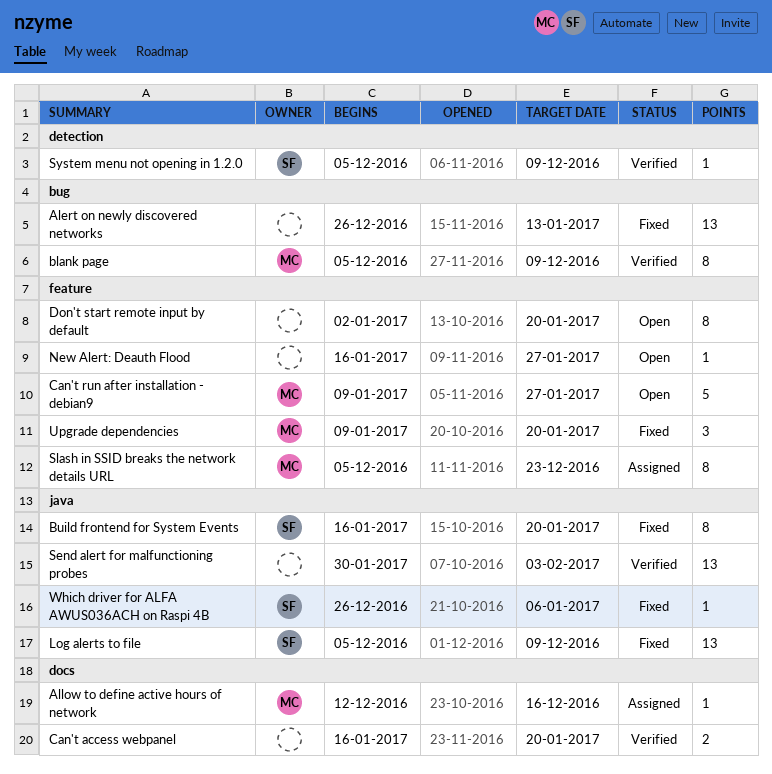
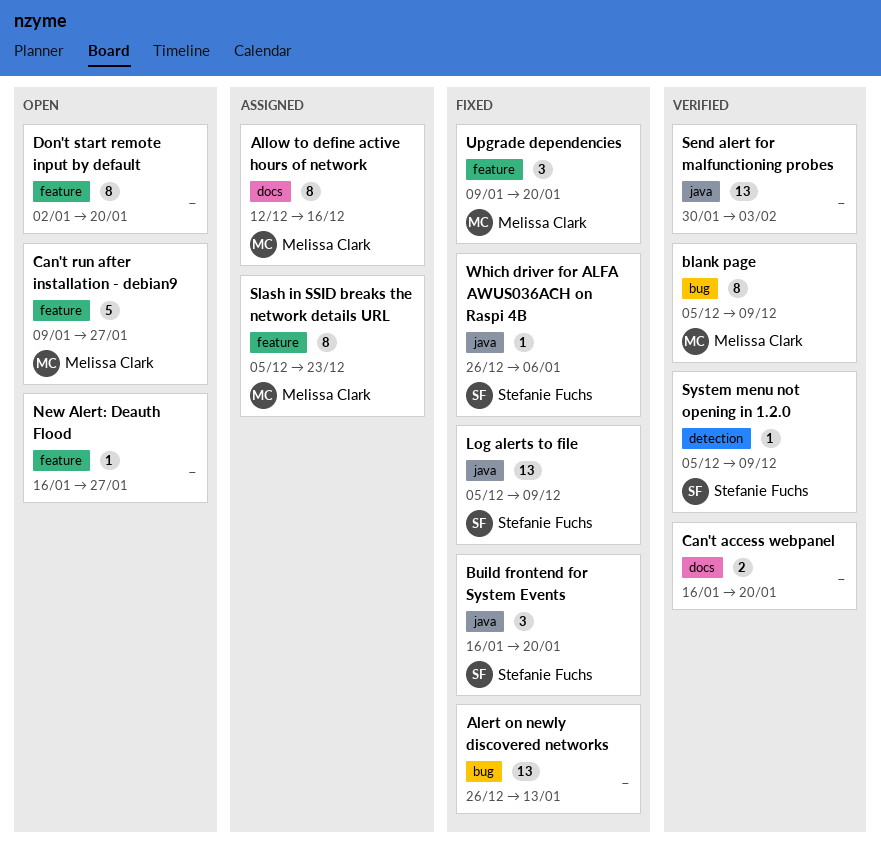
Allow to define active hours of network, estimate: 1 -> 8
Build frontend for System Events, estimate: 8 -> 3

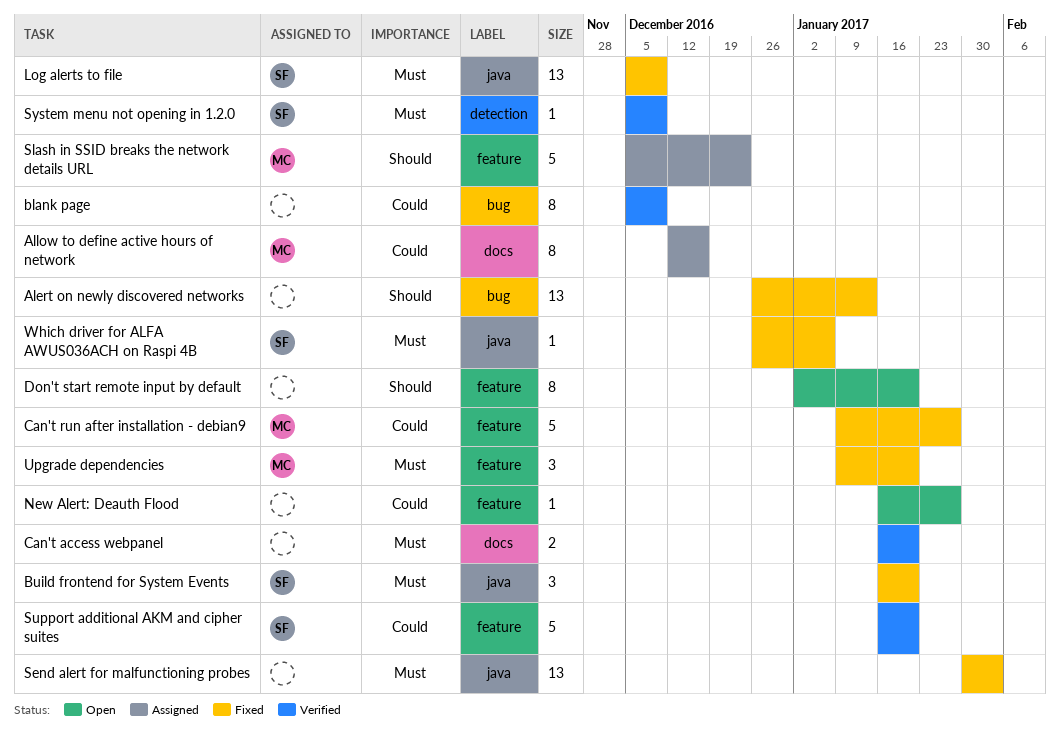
blank page, owner: Melissa Clark -> none
Can't run after installation - debian9, status: Open -> Fixed
Send alert for malfunctioning probes, status: Verified -> Fixed
Slash in SSID breaks the network details URL, estimate: 8 -> 5
Support additional AKM and cipher suites: none -> present

